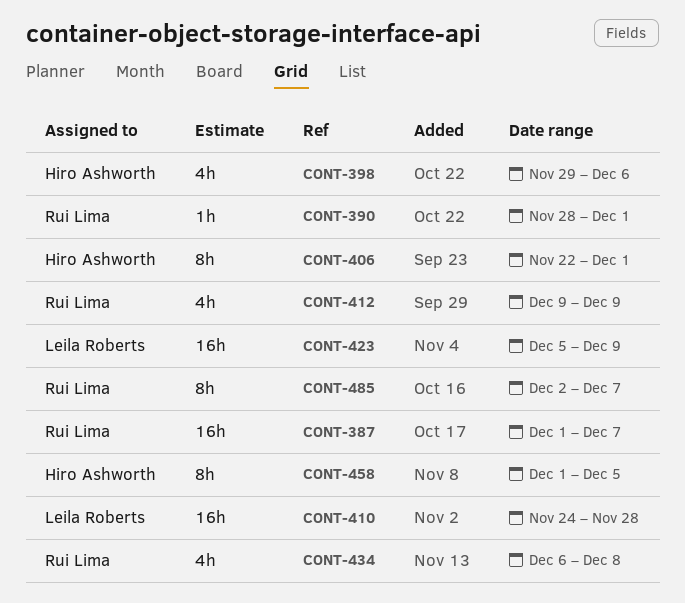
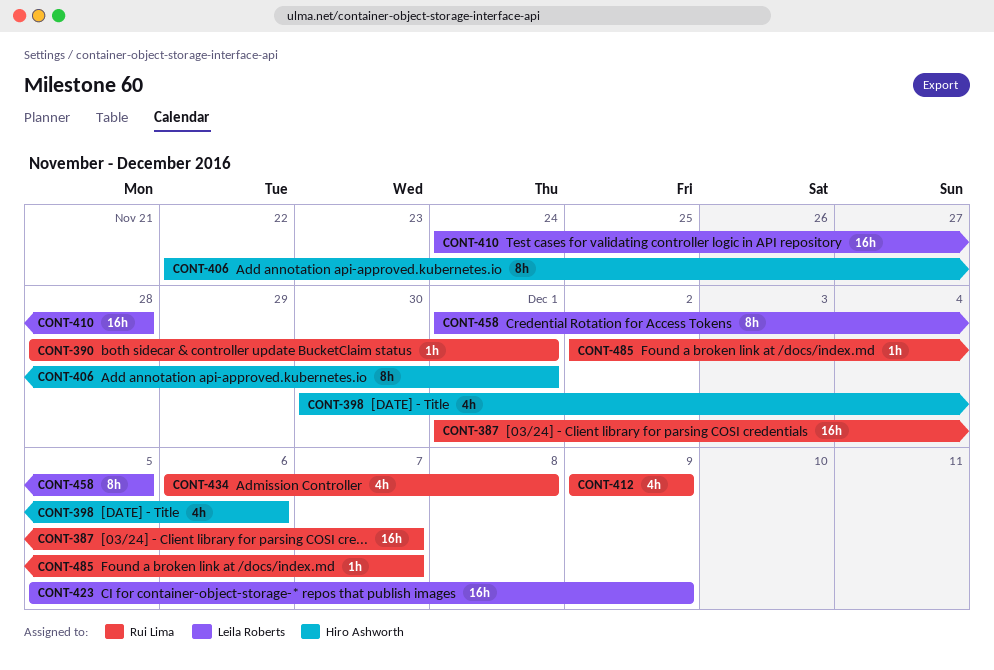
CONT-398, start: Nov 29 -> Nov 30
CONT-458, owner: Hiro Ashworth -> Leila Roberts
CONT-485, estimate: 8h -> 1h

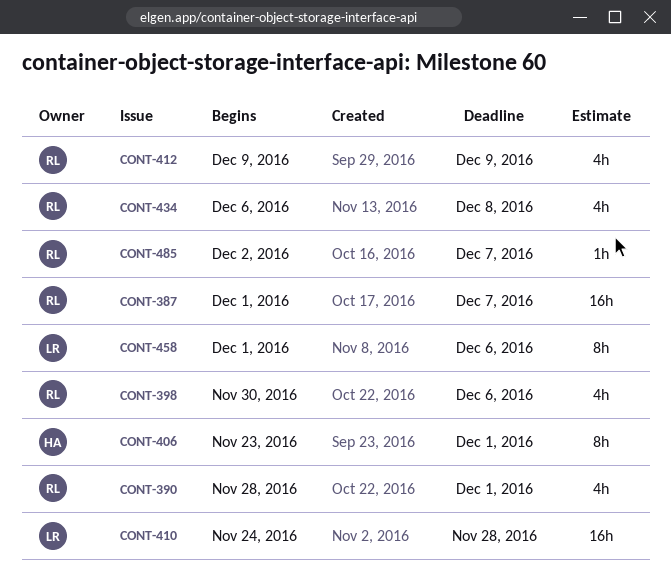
CONT-390, estimate: 1h -> 4h
CONT-398, owner: Hiro Ashworth -> Rui Lima
CONT-406, start: Nov 22 -> Nov 23
CONT-423: present -> none
CONT-458, due: Dec 5 -> Dec 6

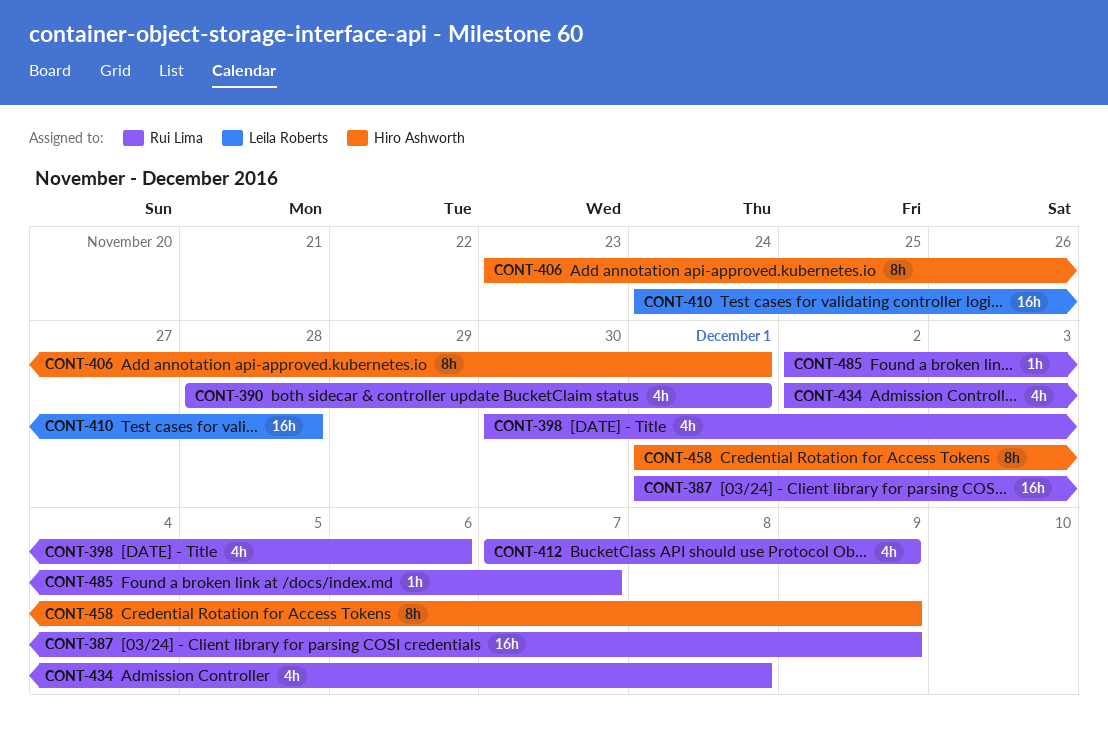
CONT-387, due: Dec 7 -> Dec 9
CONT-412, start: Dec 9 -> Dec 7
CONT-434, start: Dec 6 -> Dec 2
CONT-458, owner: Leila Roberts -> Hiro Ashworth
CONT-458, due: Dec 6 -> Dec 9

